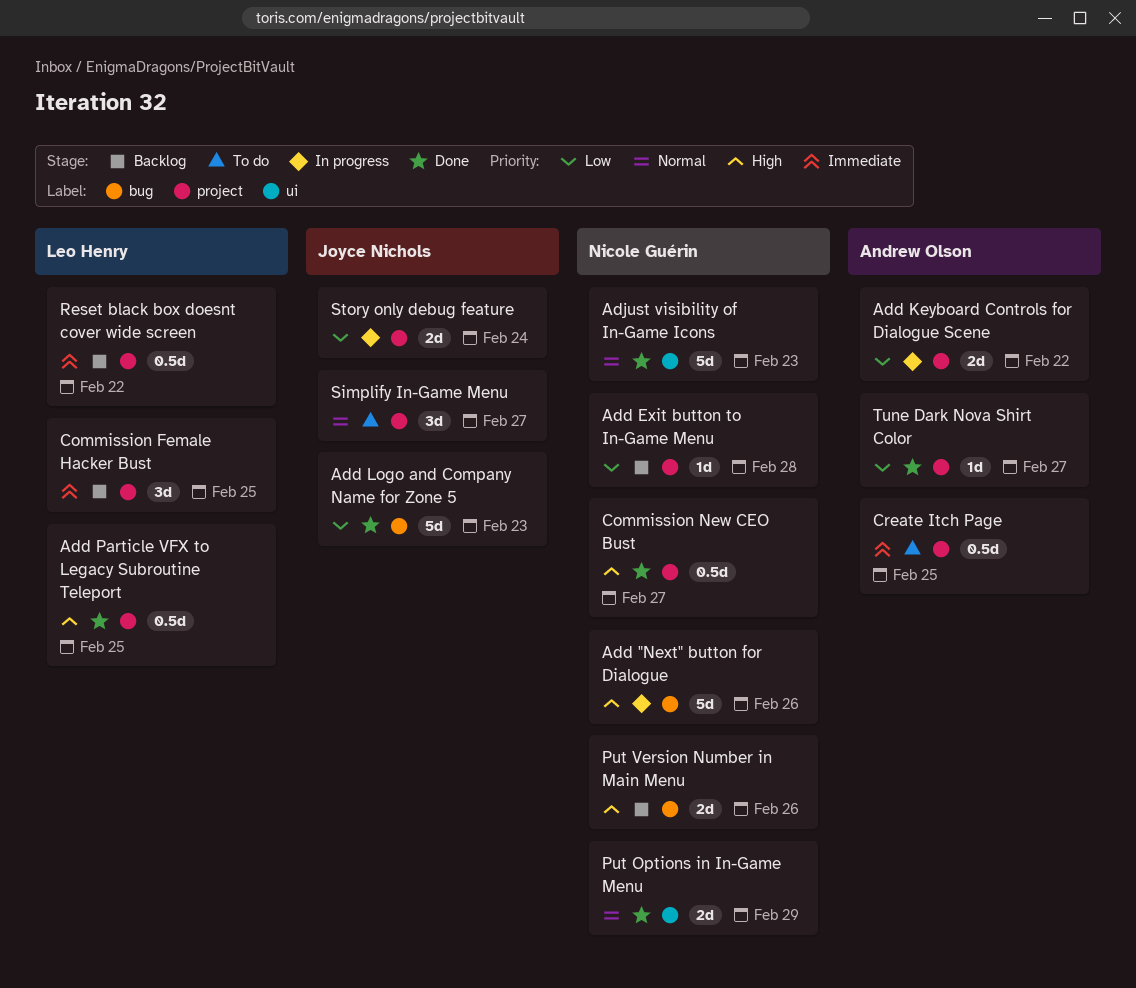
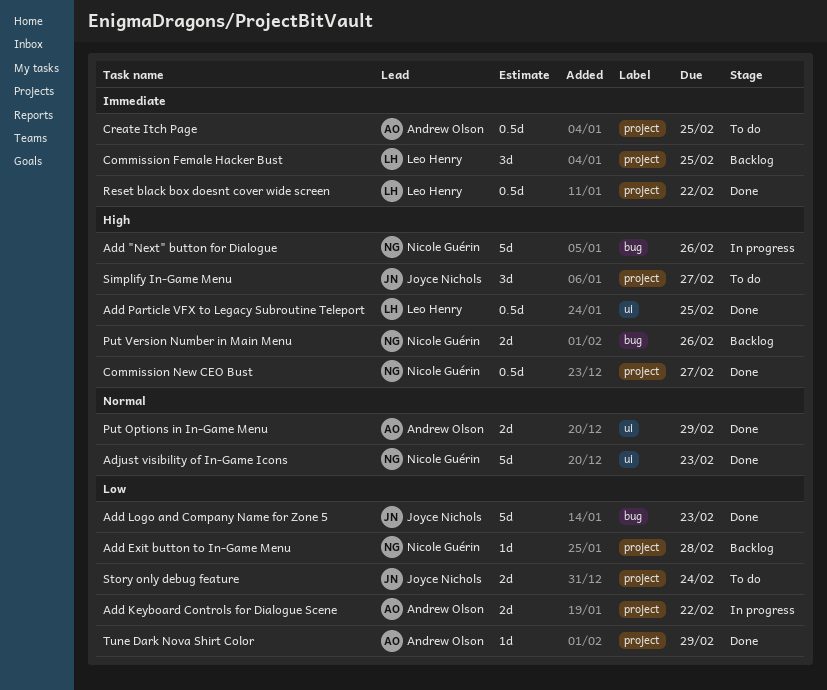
Add Particle VFX to Legacy Subroutine Teleport, label: project -> ui
Put Options in In-Game Menu, owner: Nicole Guérin -> Andrew Olson
Reset black box doesnt cover wide screen, status: Backlog -> Done
Simplify In-Game Menu, priority: Normal -> High
Story only debug feature, status: In progress -> To do
Tune Dark Nova Shirt Color, due: Feb 27 -> Feb 29

